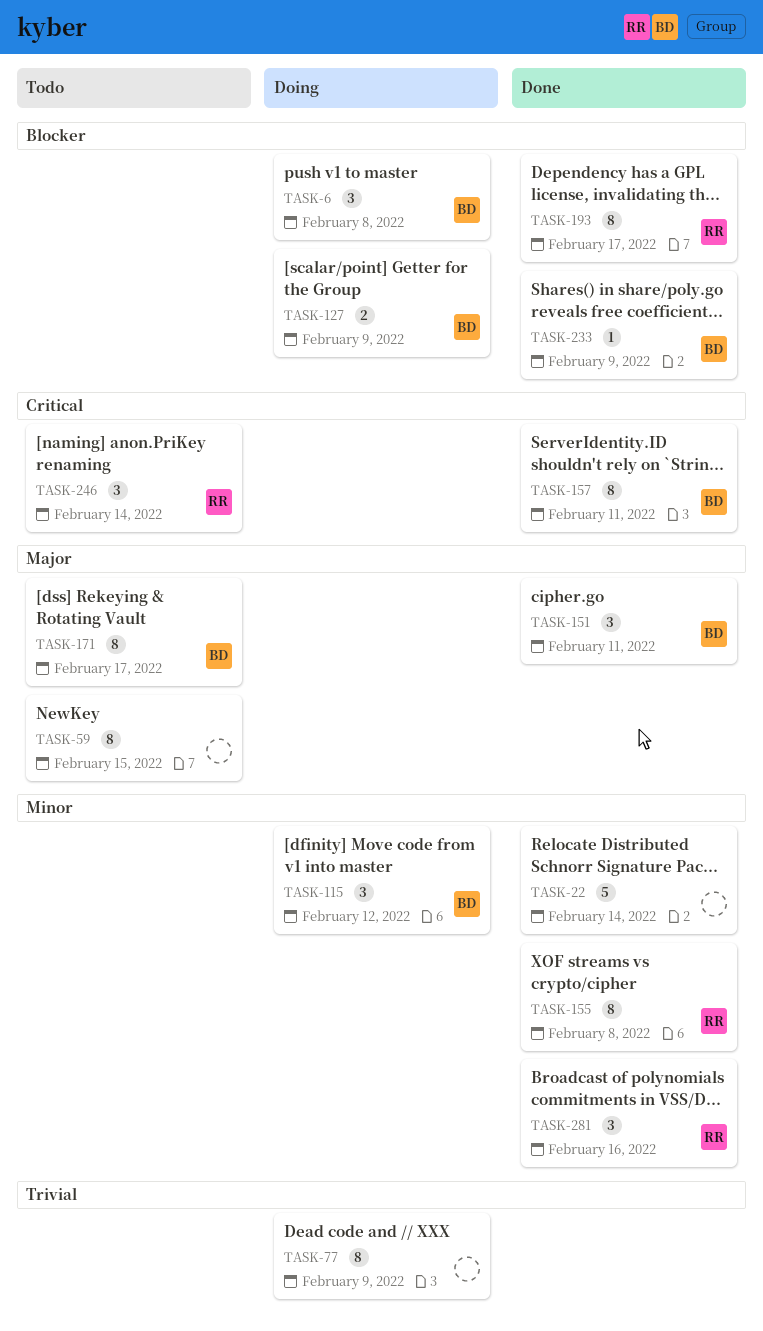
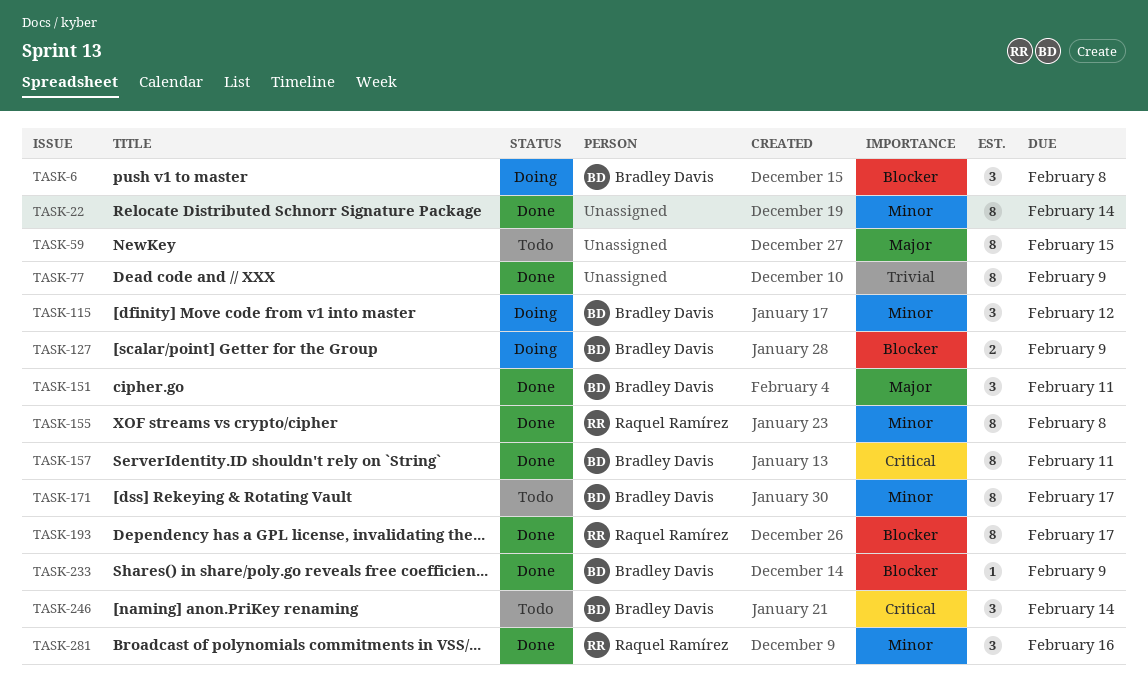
TASK-22, estimate: 5 -> 8
TASK-77, status: Doing -> Done
TASK-171, priority: Major -> Minor
TASK-246, owner: Raquel Ramírez -> Bradley Davis

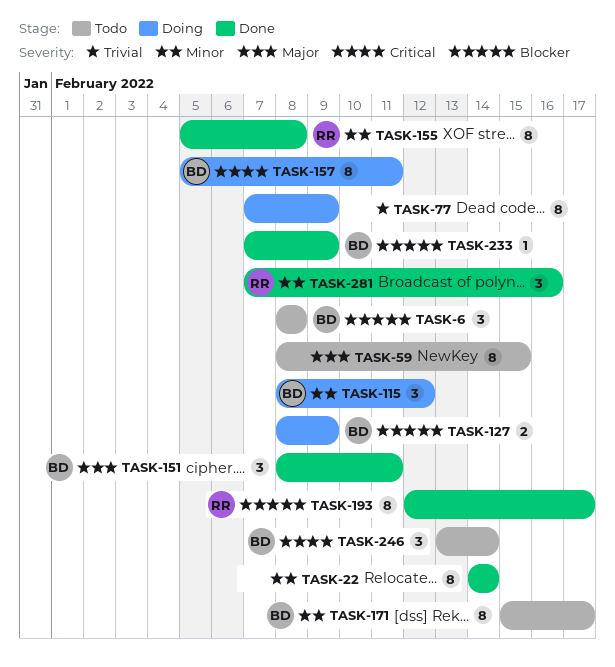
TASK-6, status: Doing -> Todo
TASK-77, status: Done -> Doing
TASK-157, status: Done -> Doing

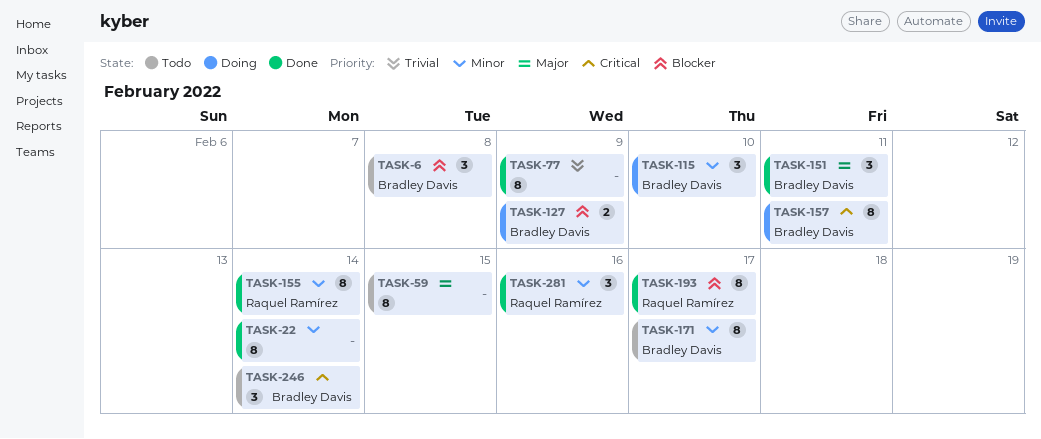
TASK-77, status: Doing -> Done
TASK-115, due: Feb 12 -> Feb 10
TASK-155, due: Feb 8 -> Feb 14
TASK-233: present -> none

